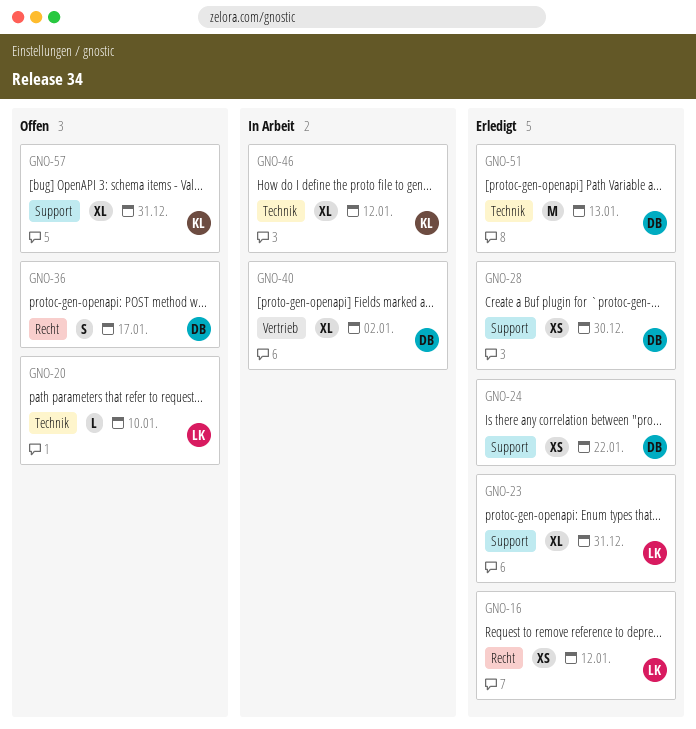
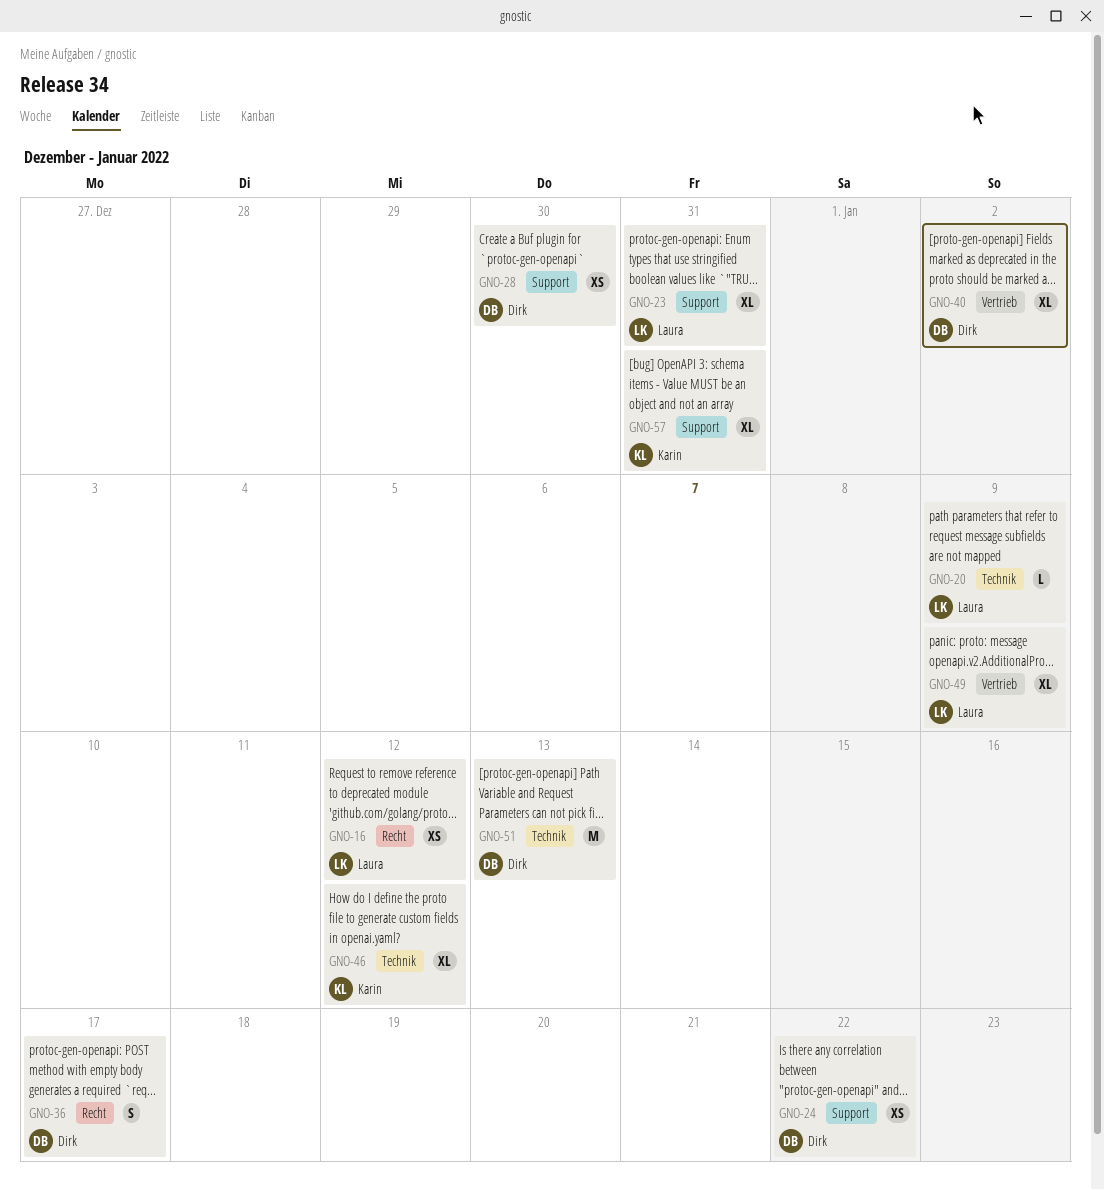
GNO-20, due: Jan 10 -> Jan 9
GNO-49: none -> present

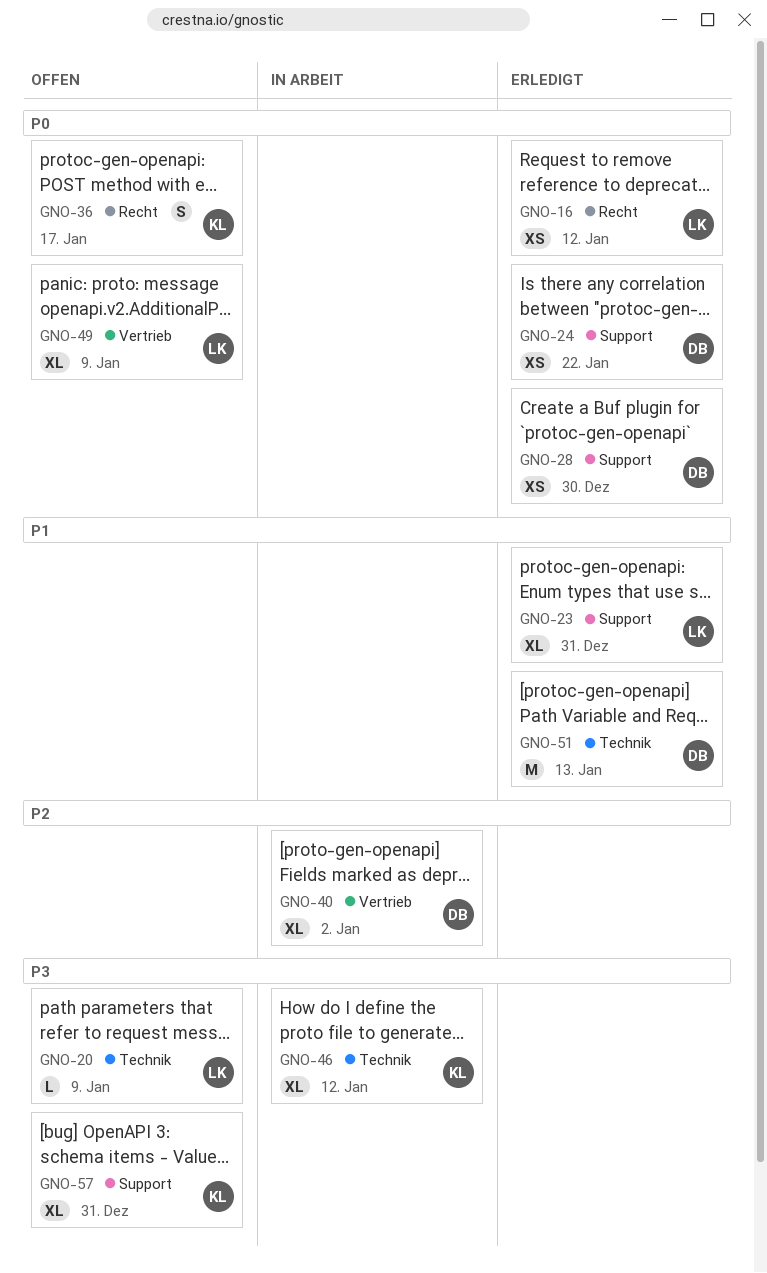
GNO-36, owner: Dirk -> Karin

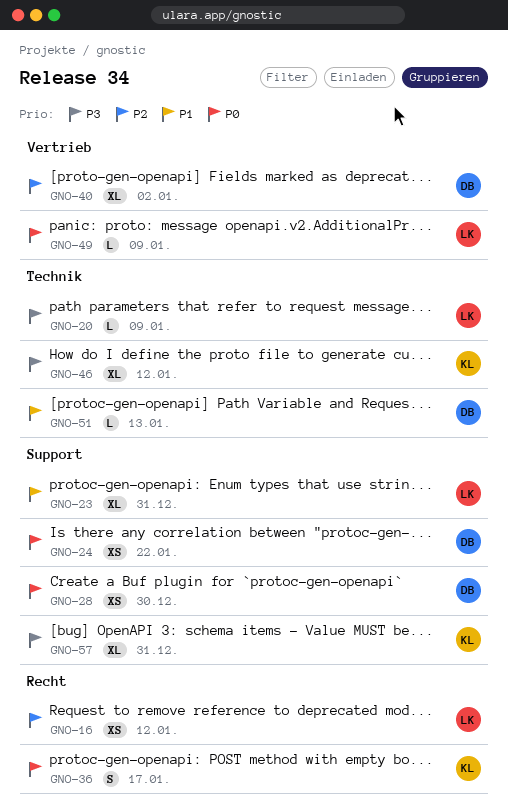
GNO-16, priority: P0 -> P2
GNO-49, estimate: XL -> L
GNO-51, estimate: M -> L

